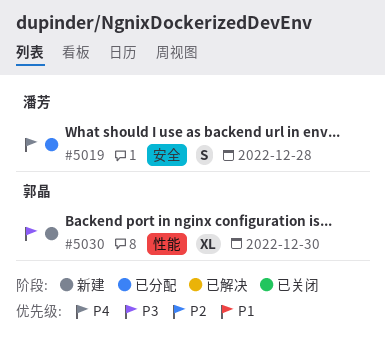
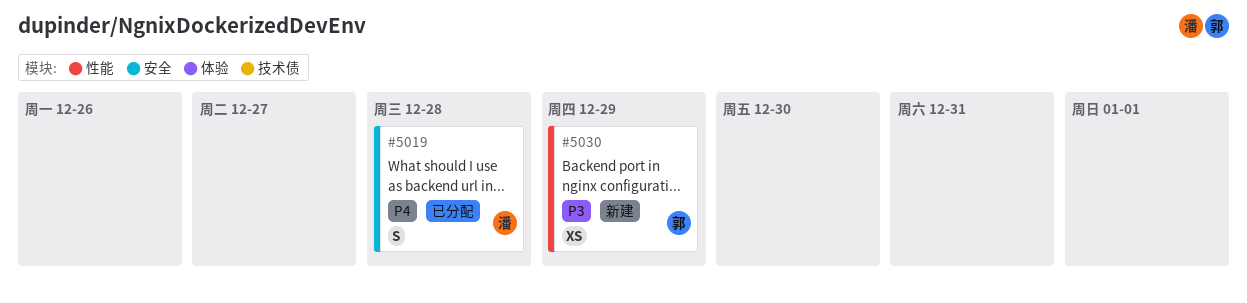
#5030, estimate: XL -> XS
#5030, due: Dec 30 -> Dec 29

